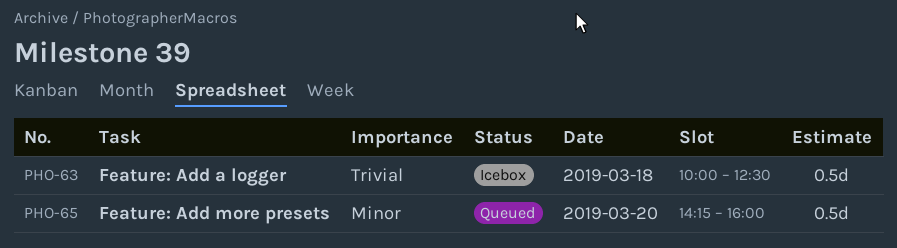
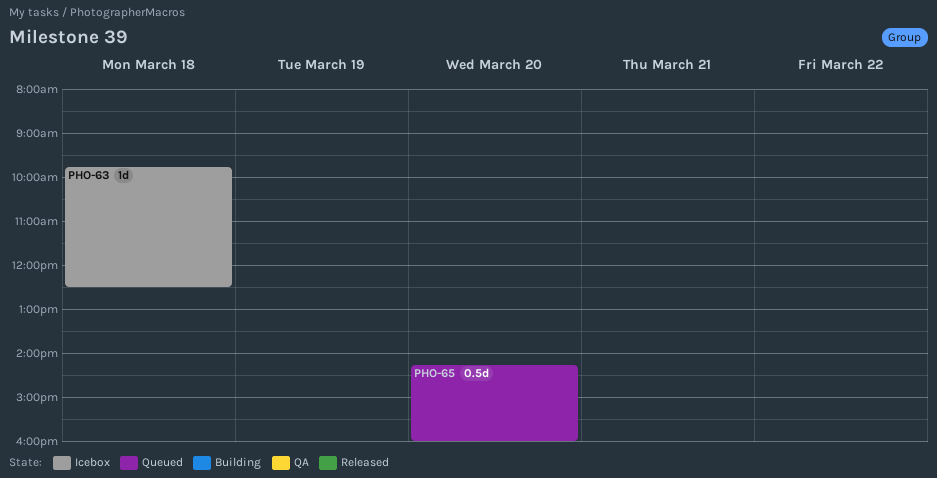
PHO-63, estimate: 0.5d -> 1d
PHO-63, begins: 10:00 -> 09:45

